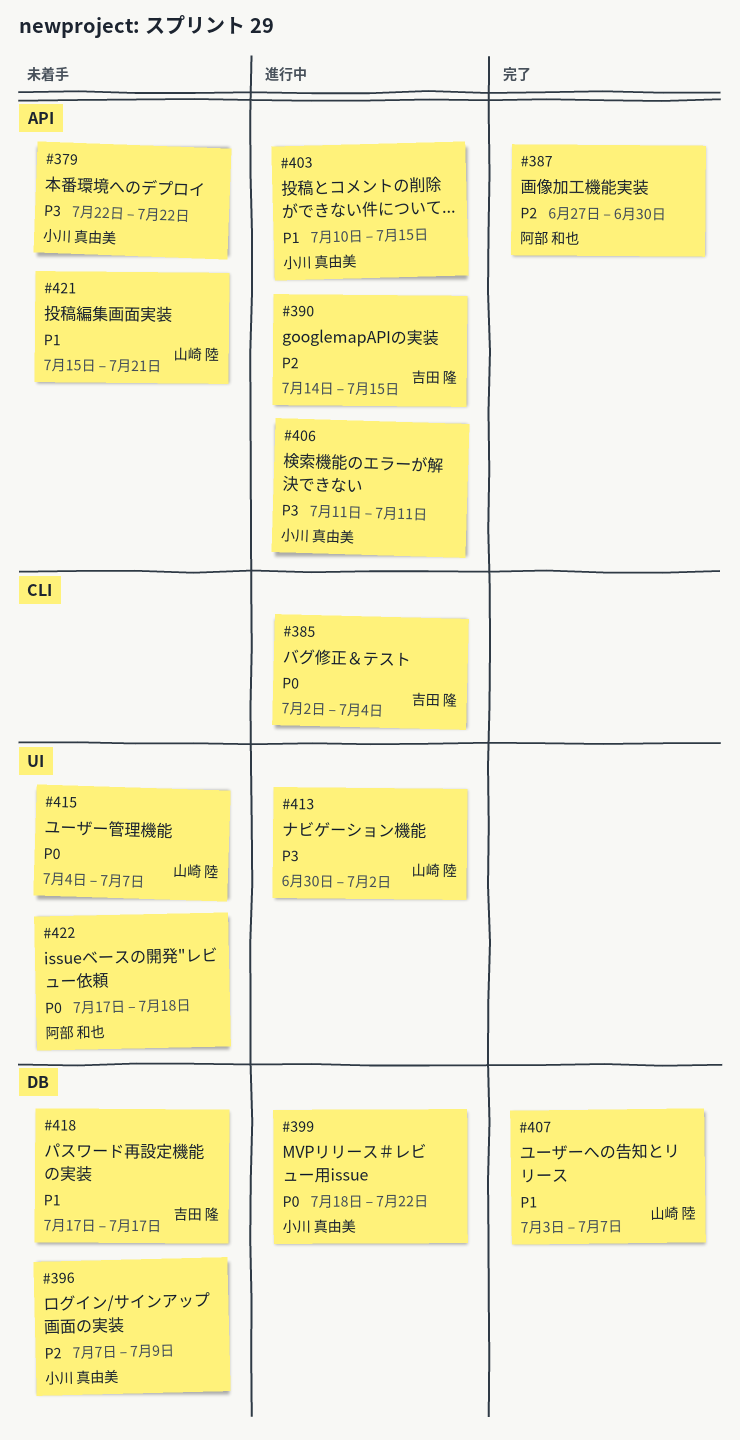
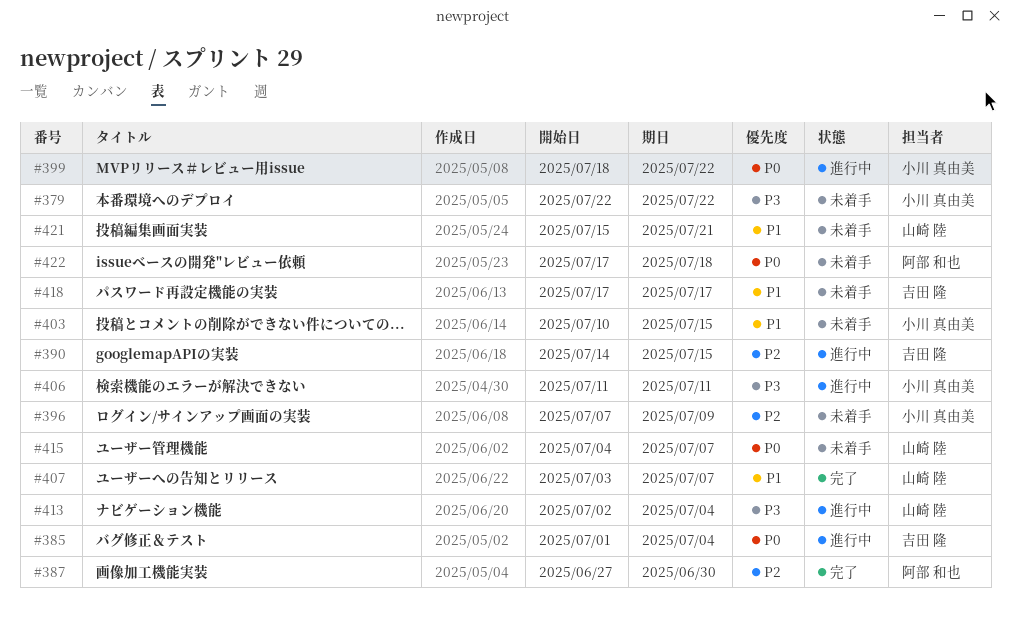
#385, start: Jul 2 -> Jul 1
#403, status: 進行中 -> 未着手
#413, start: Jun 30 -> Jul 2
#413, due: Jul 2 -> Jul 4

